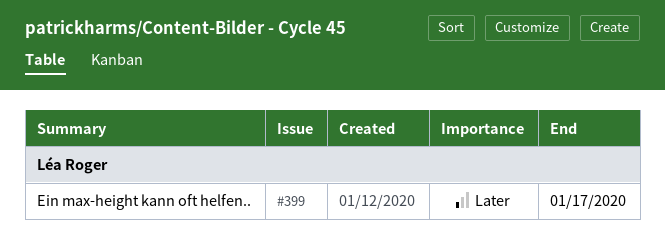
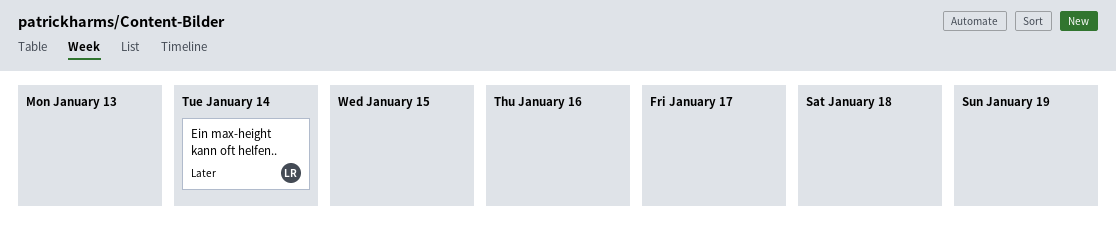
Ein max-height kann oft helfen.., due: Jan 17 -> Jan 14

